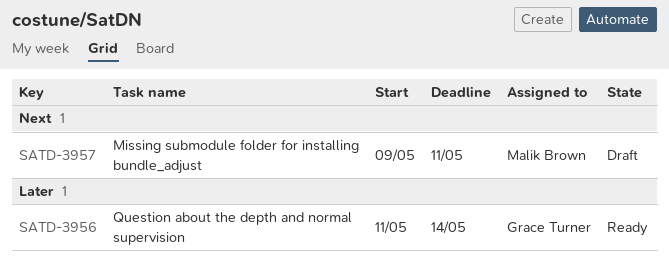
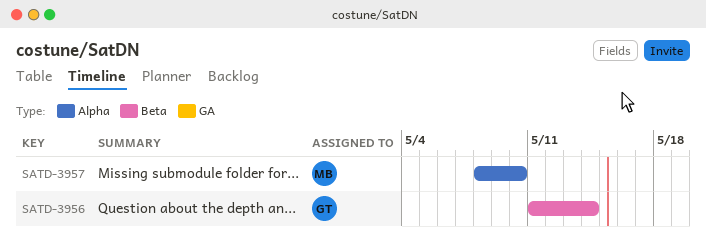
SATD-3957, start: May 9 -> May 8
SATD-3957, due: May 11 -> May 10

